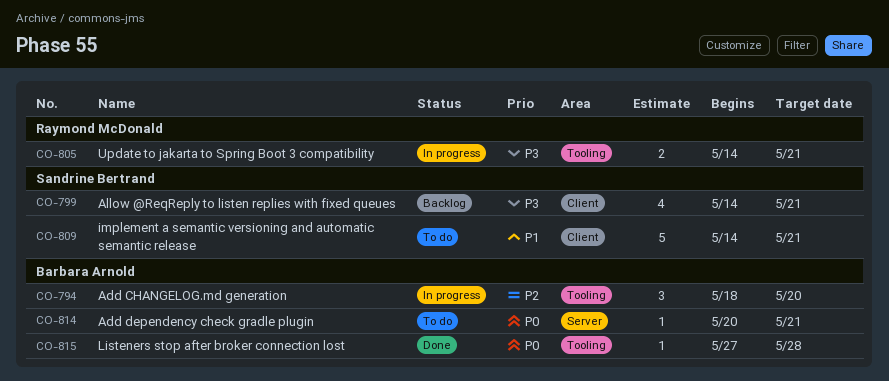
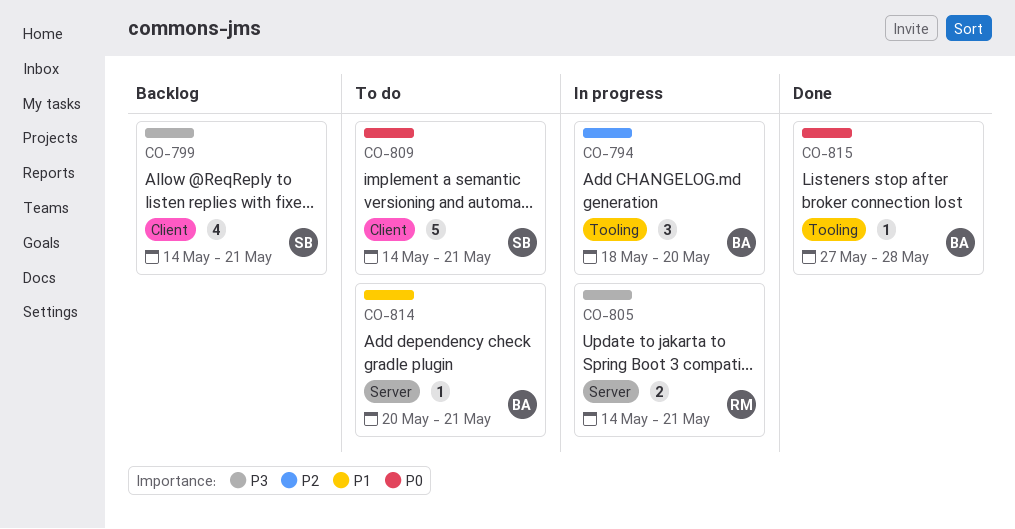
CO-805, label: Tooling -> Server
CO-809, priority: P1 -> P0
CO-814, priority: P0 -> P1

